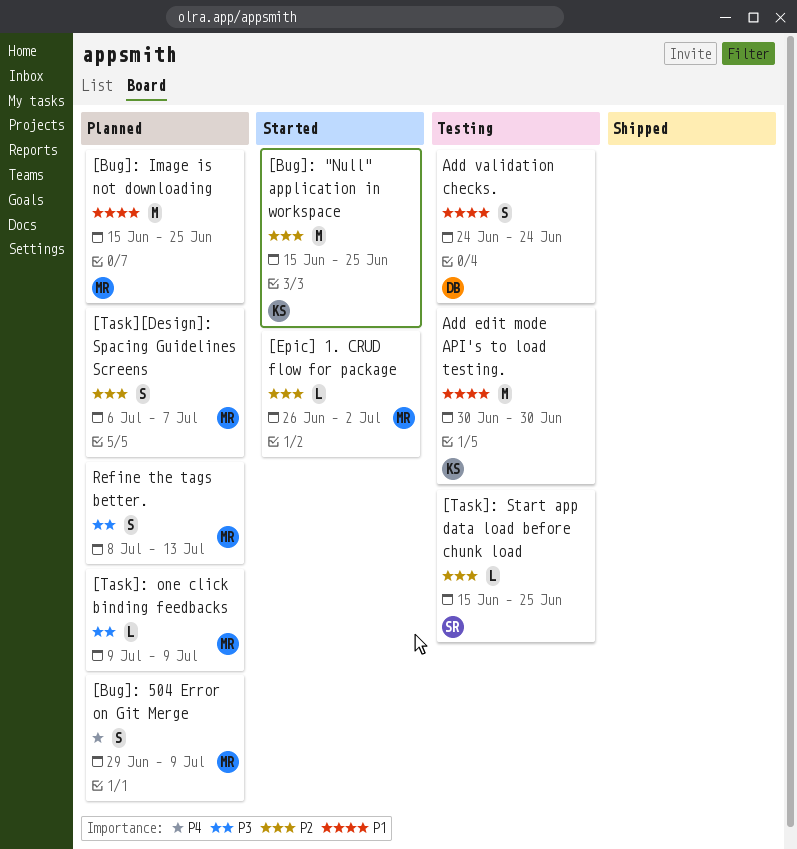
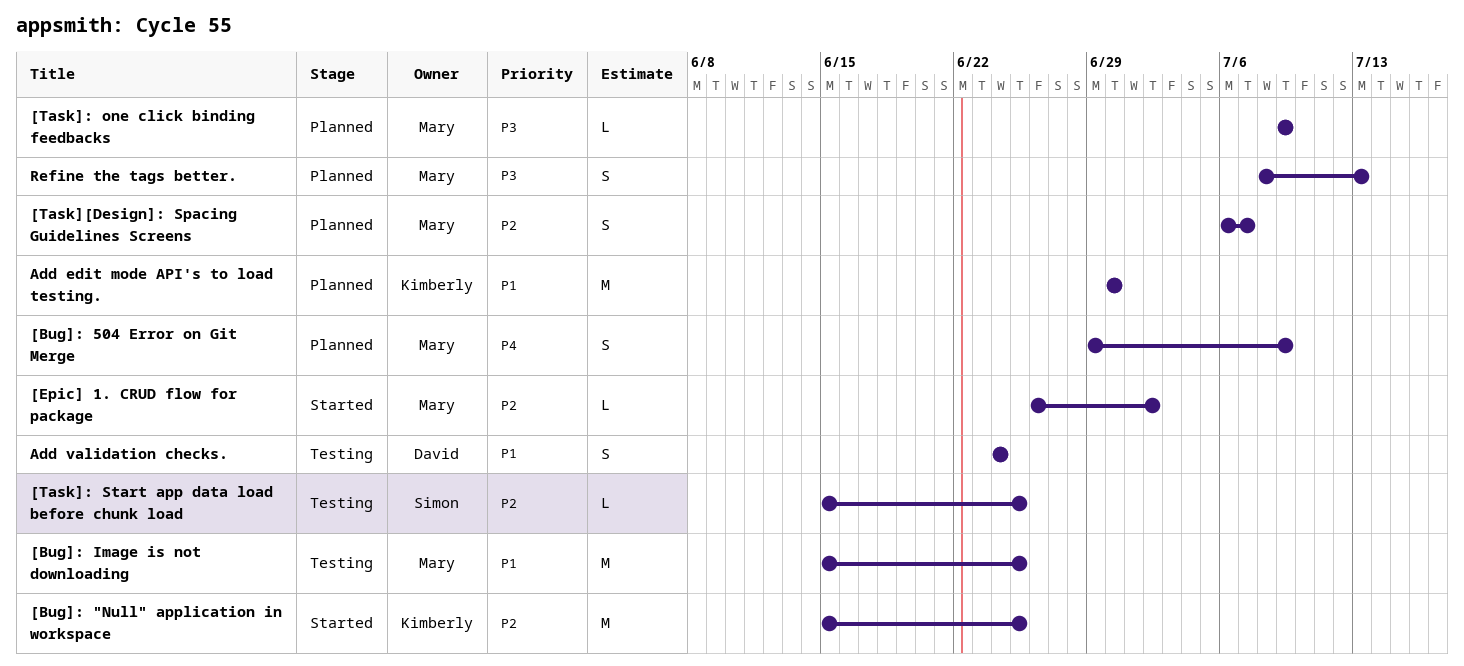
[Bug]: Image is not downloading, status: Planned -> Testing
Add edit mode API's to load testing., status: Testing -> Planned

